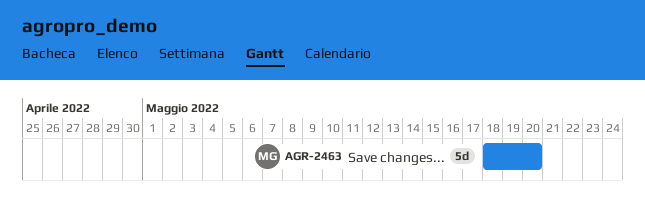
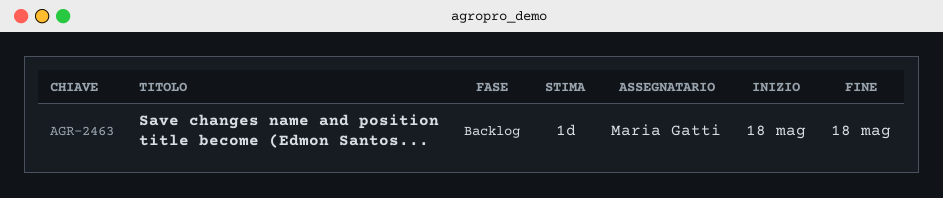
AGR-2463, estimate: 5d -> 1d
AGR-2463, due: May 20 -> May 18

